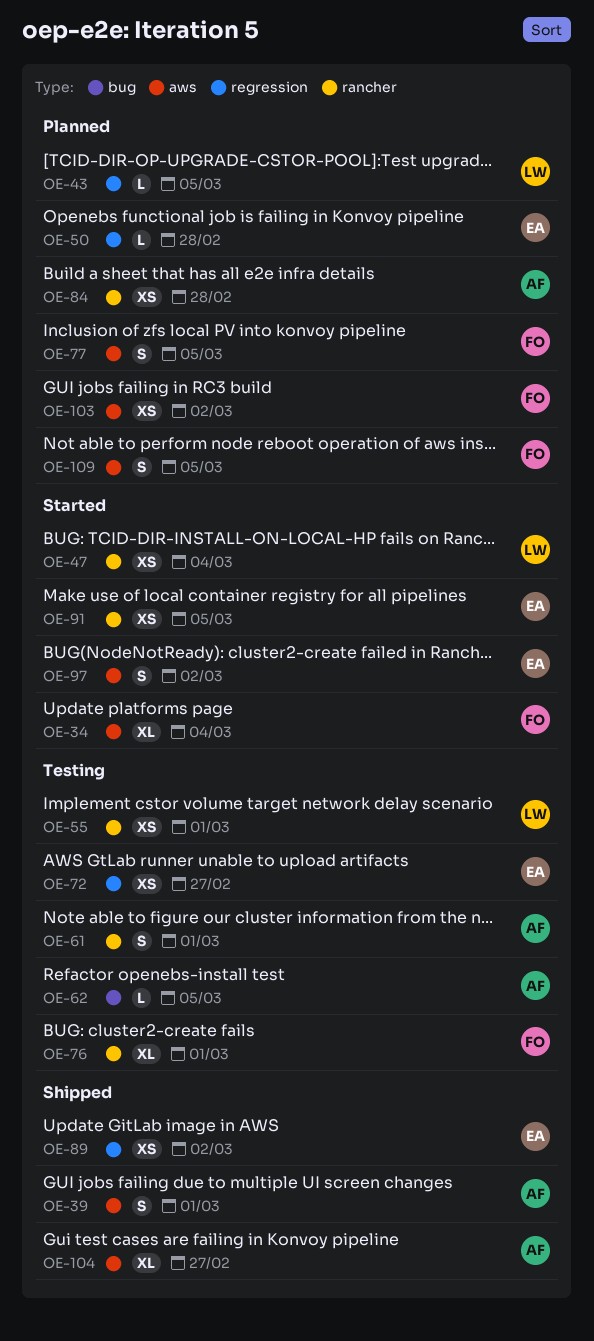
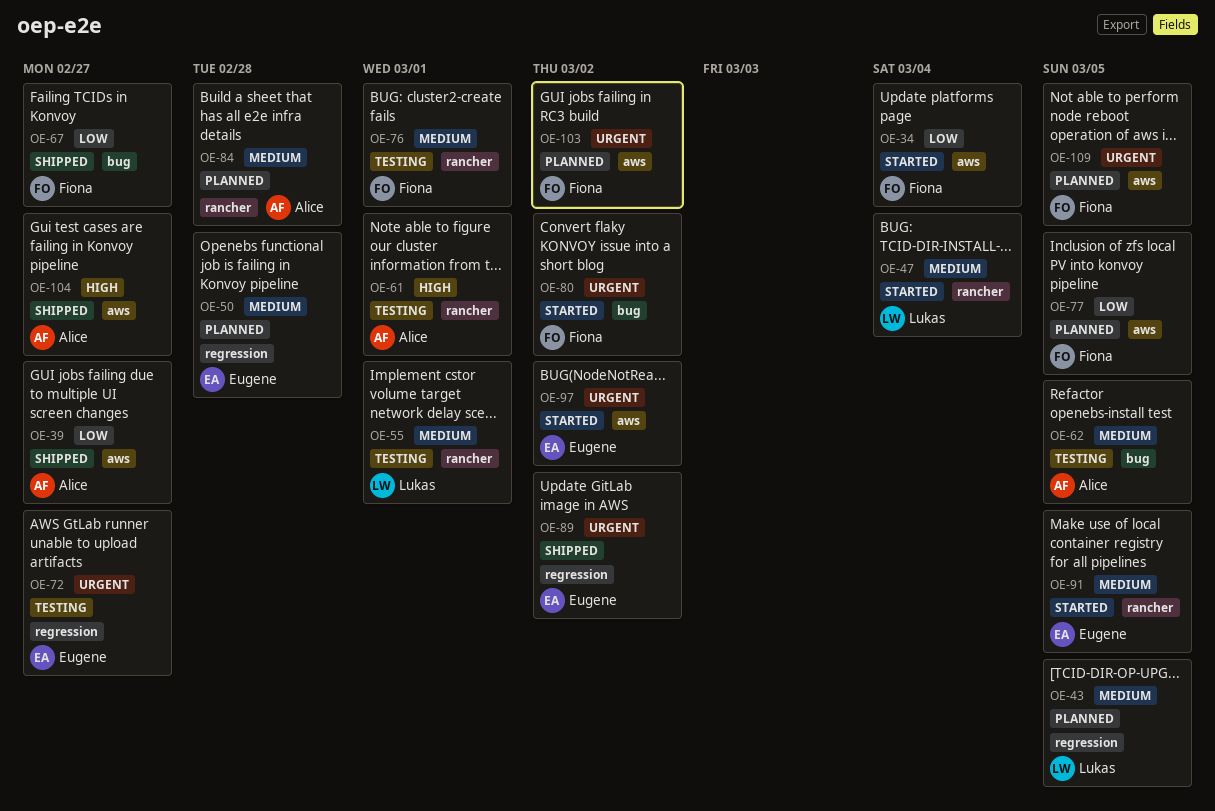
OE-39, due: Mar 1 -> Feb 27
OE-67: none -> present
OE-80: none -> present

